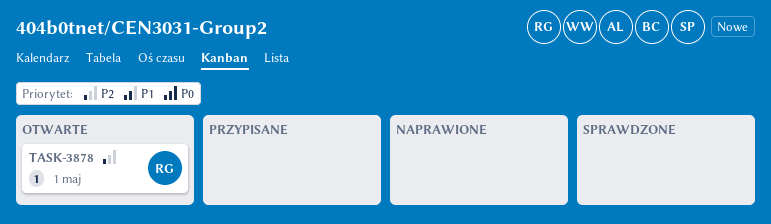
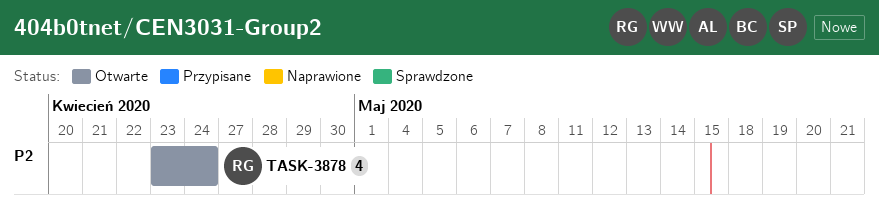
TASK-3878, estimate: 1 -> 4
TASK-3878, due: May 1 -> Apr 24

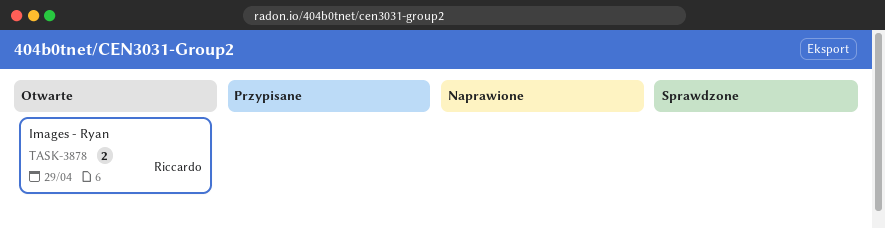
TASK-3878, estimate: 4 -> 2
TASK-3878, due: Apr 24 -> Apr 29

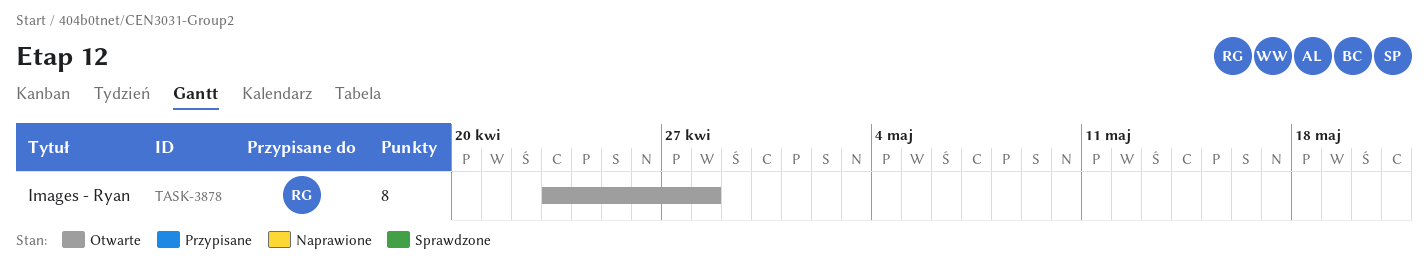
TASK-3878, estimate: 2 -> 8
TASK-3878, due: Apr 29 -> Apr 28

